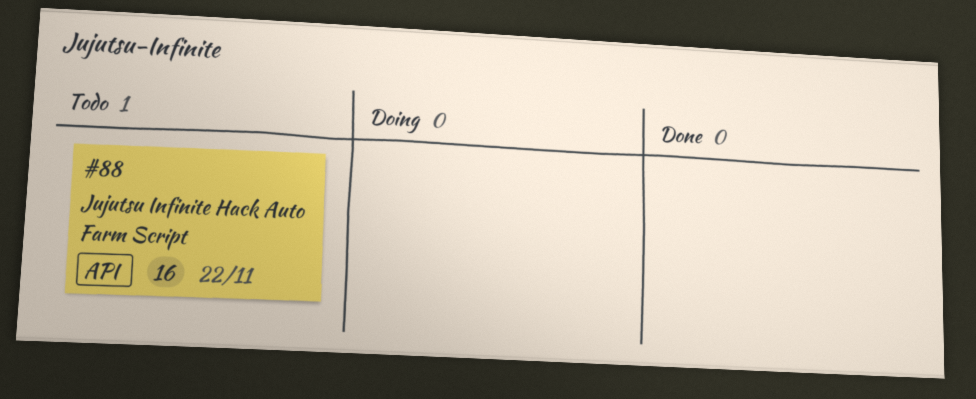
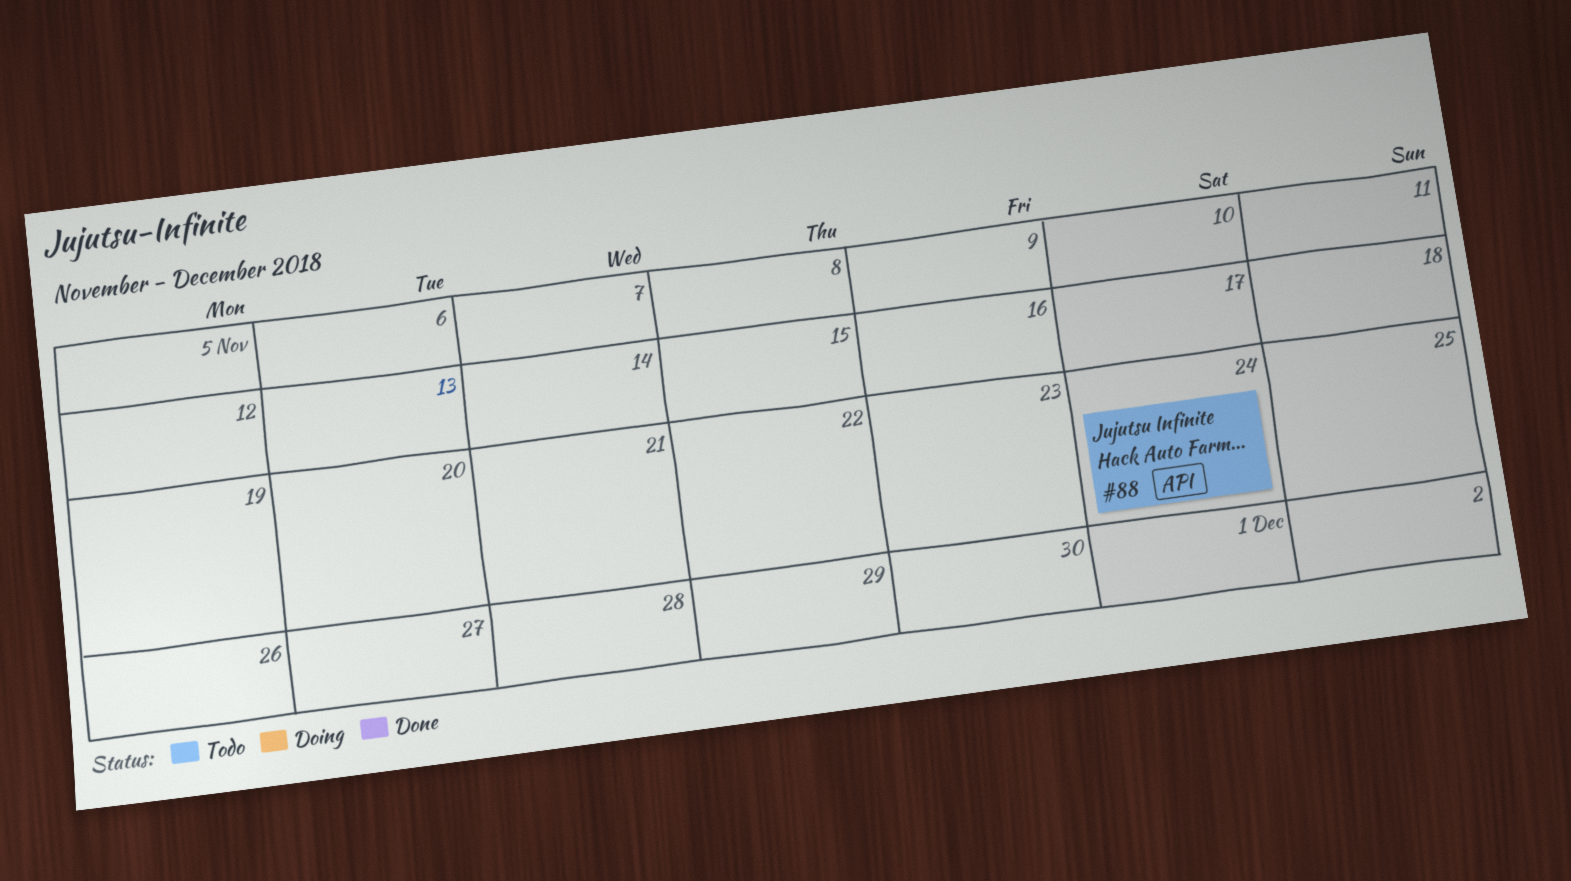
#88, due: Nov 22 -> Nov 24

